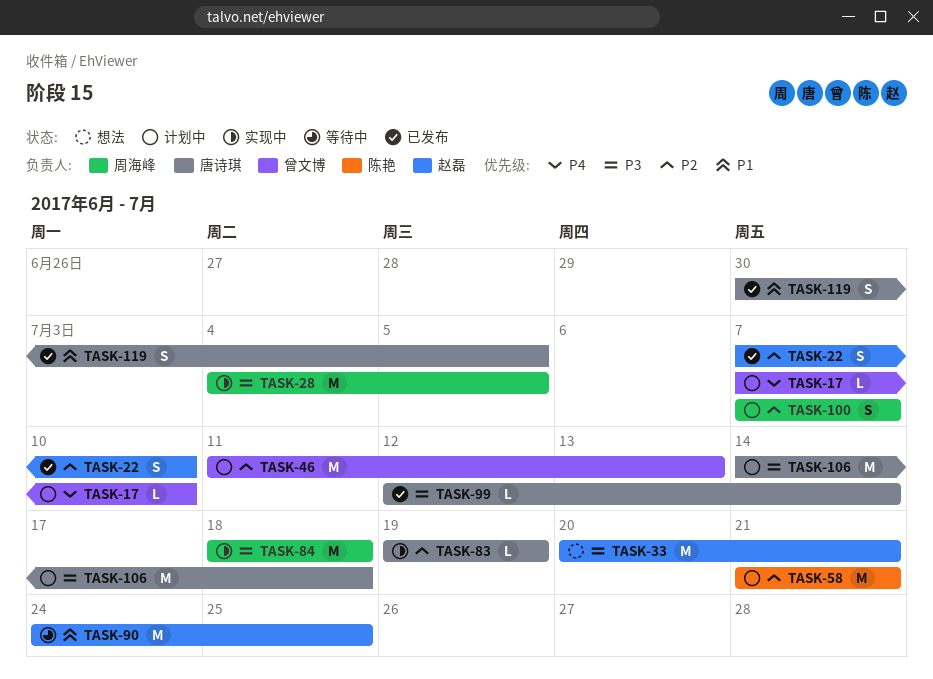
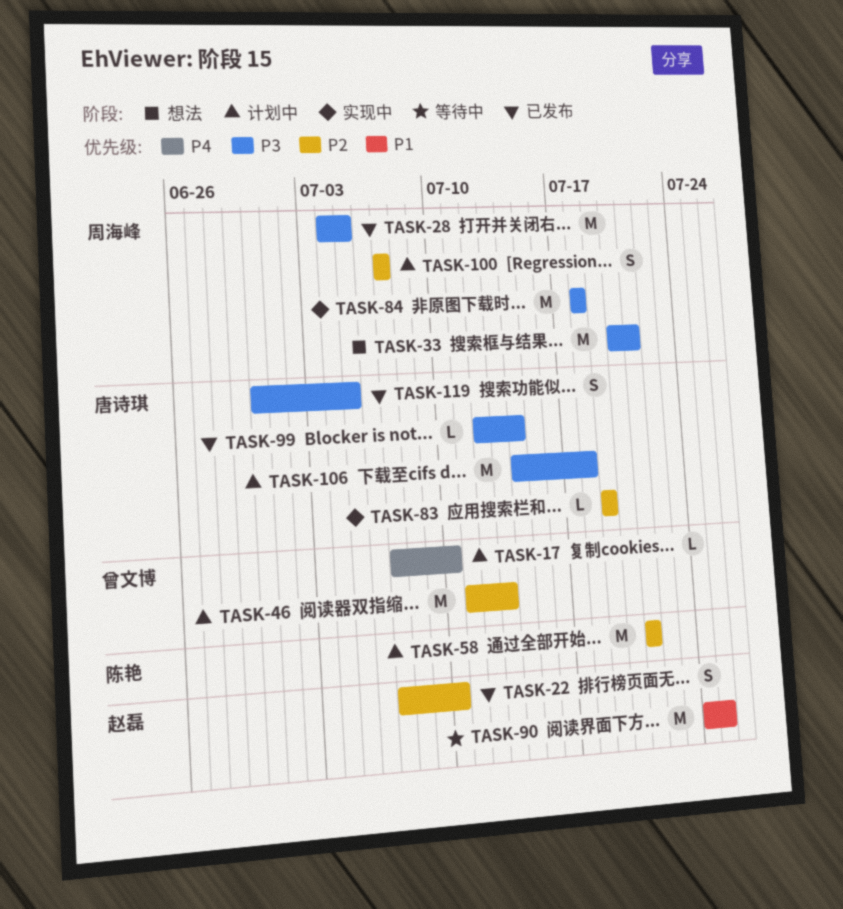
TASK-28, status: 实现中 -> 已发布
TASK-33, owner: 赵磊 -> 周海峰
TASK-119, priority: P1 -> P3

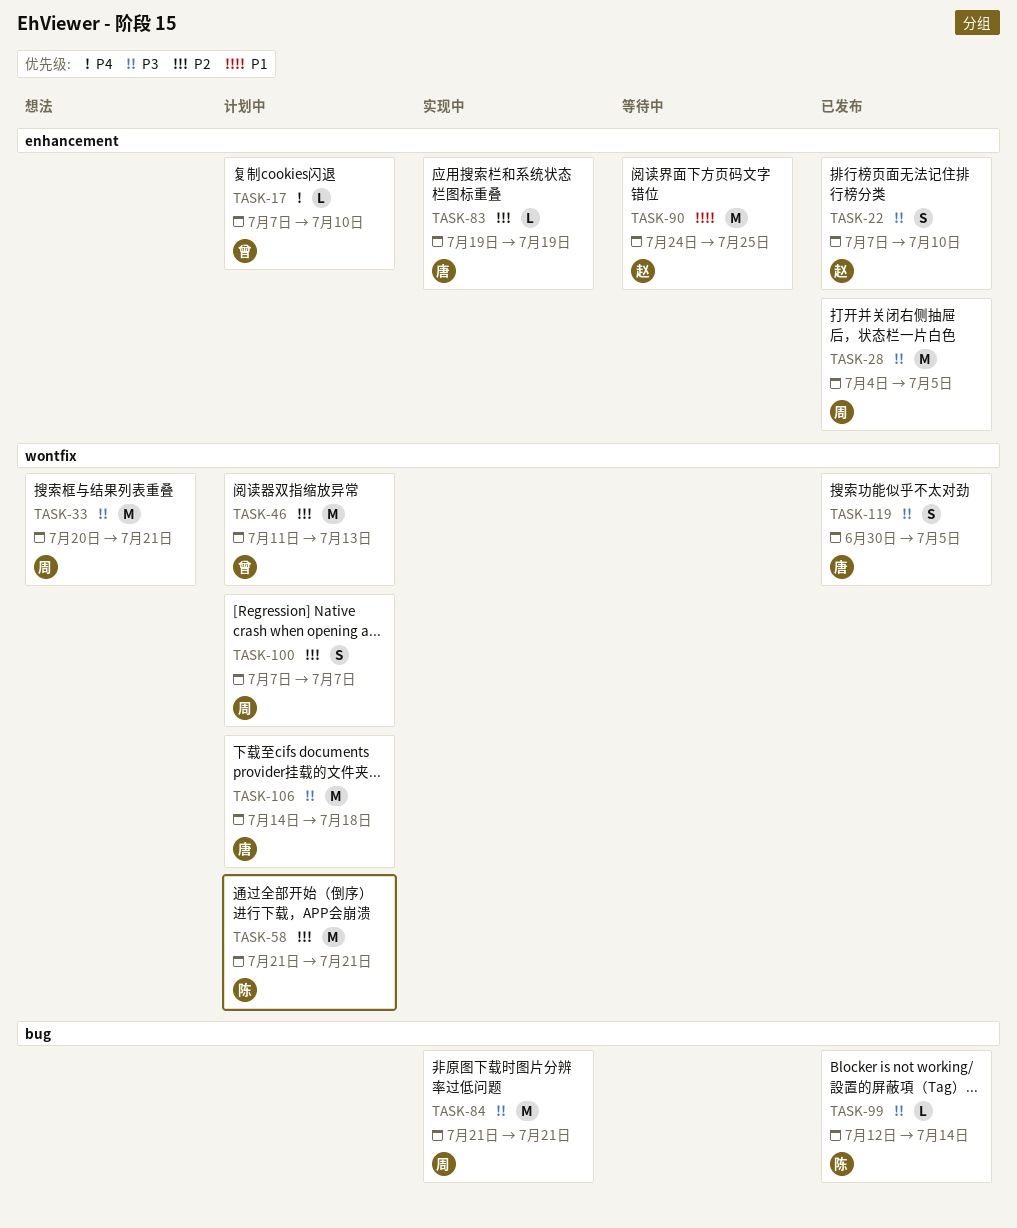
TASK-22, priority: P2 -> P3
TASK-84, start: Jul 18 -> Jul 21
TASK-84, due: Jul 18 -> Jul 21
TASK-99, owner: 唐诗琪 -> 陈艳

